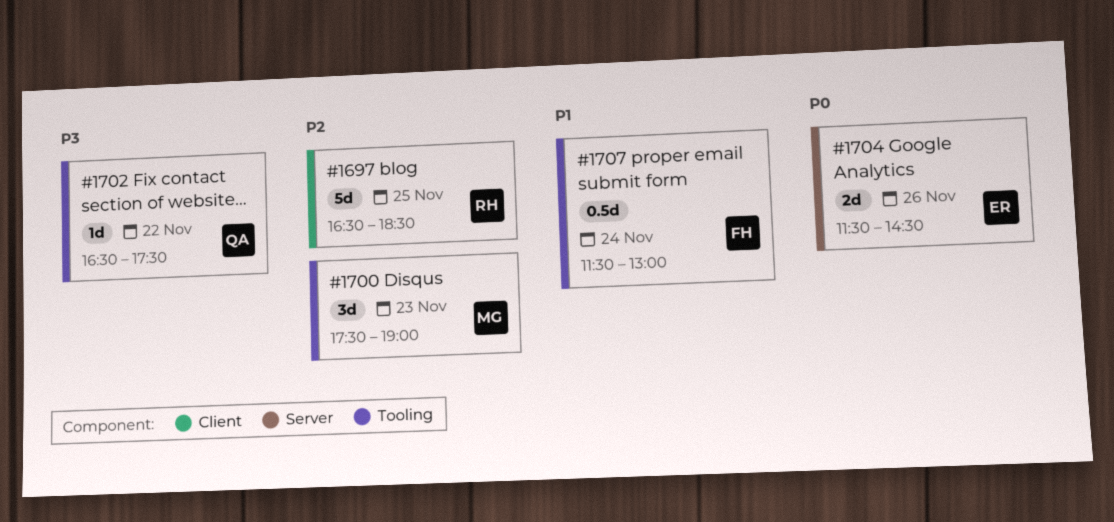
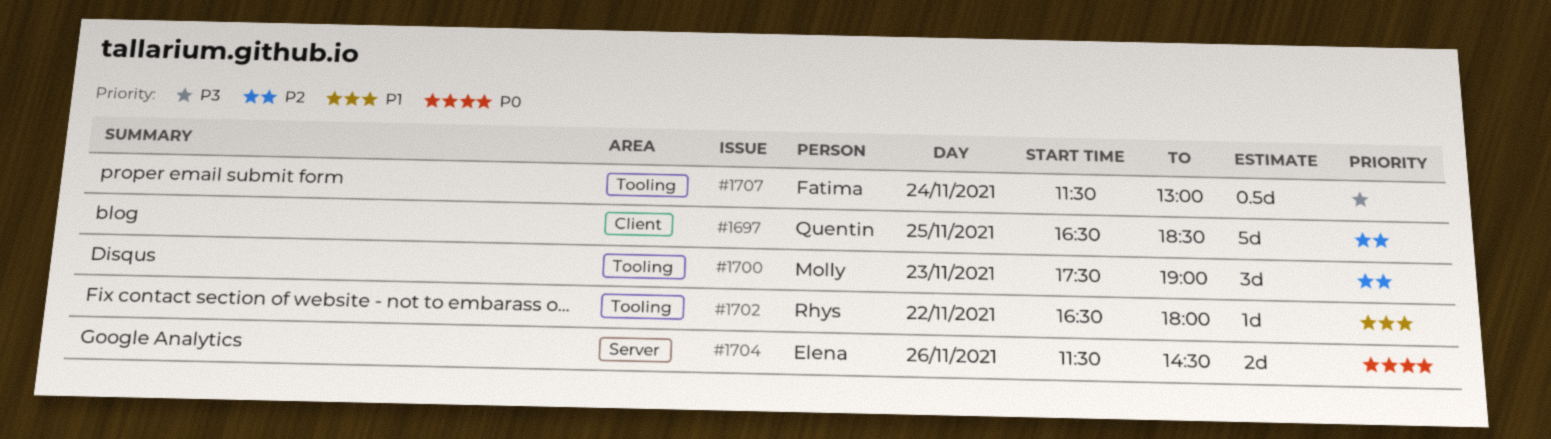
#1697, owner: Rhys -> Quentin
#1702, owner: Quentin -> Rhys
#1702, priority: P3 -> P1
#1702, ends: 17:30 -> 18:00
#1707, priority: P1 -> P3

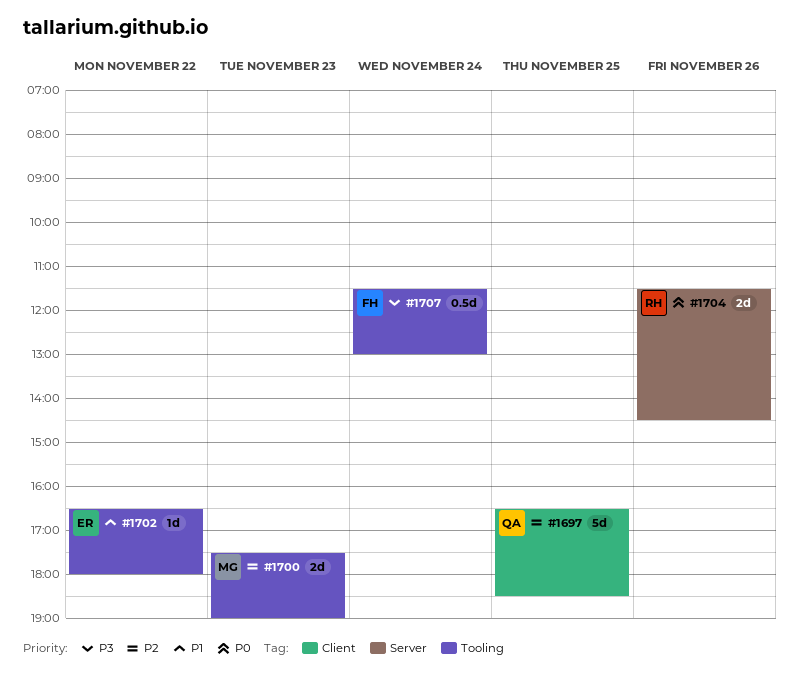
#1700, estimate: 3d -> 2d
#1702, owner: Rhys -> Elena
#1704, owner: Elena -> Rhys

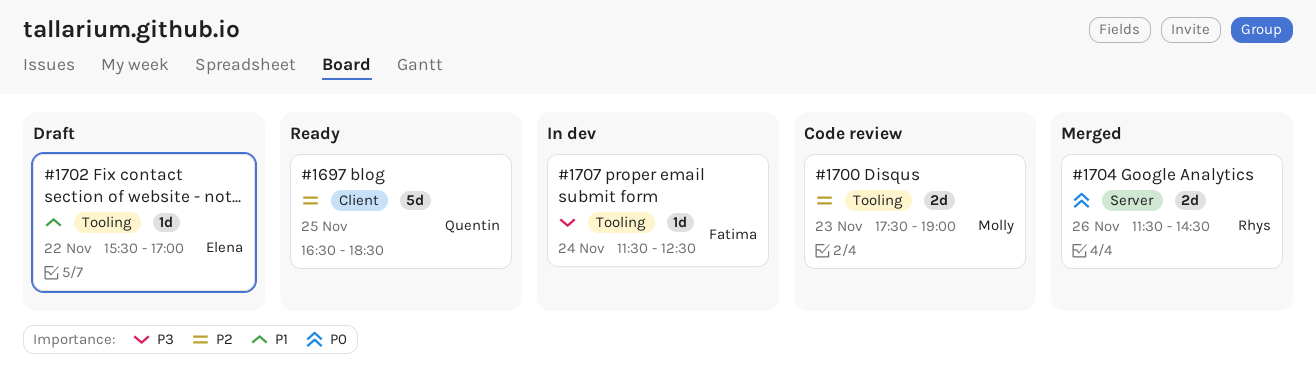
#1702, begins: 16:30 -> 15:30
#1702, ends: 18:00 -> 17:00
#1707, estimate: 0.5d -> 1d
#1707, ends: 13:00 -> 12:30

